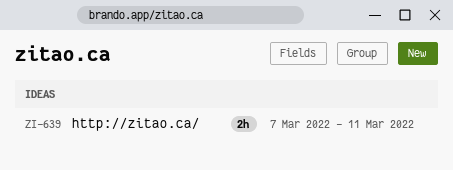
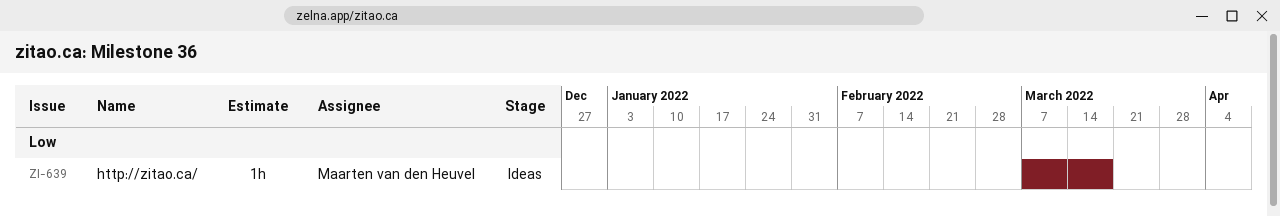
ZI-639, estimate: 2h -> 1h
ZI-639, due: Mar 11 -> Mar 18

